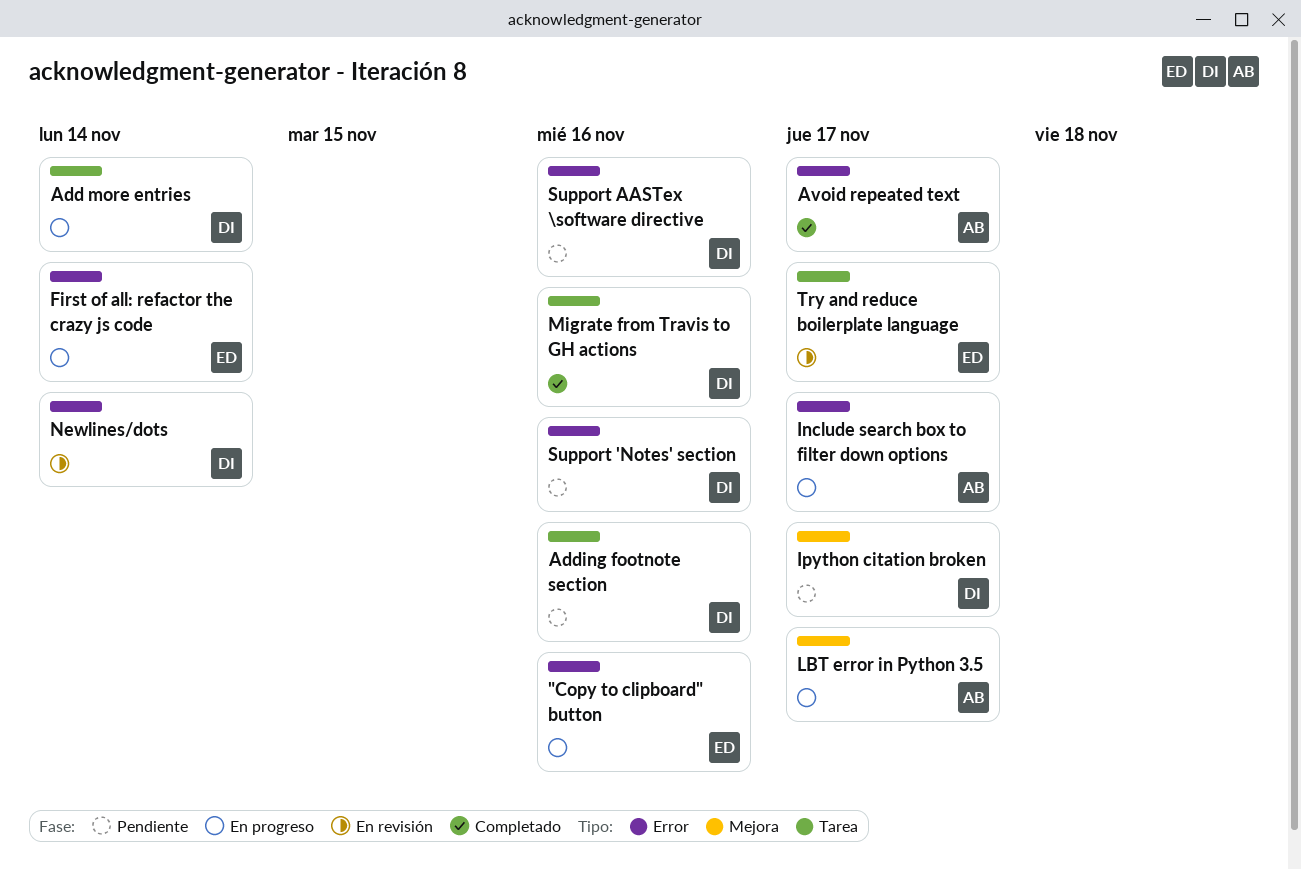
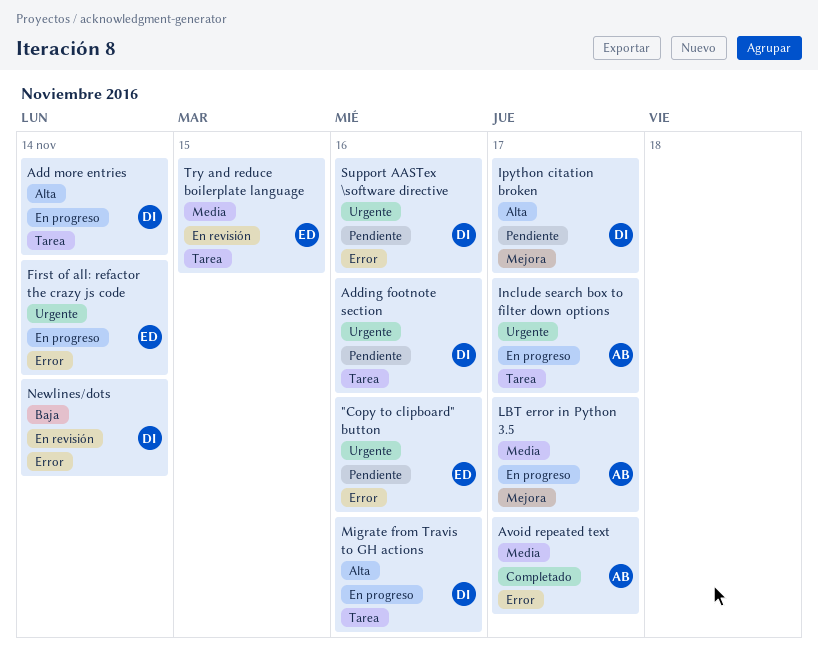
"Copy to clipboard" button, status: En progreso -> Pendiente
Include search box to filter down options, label: Error -> Tarea
Migrate from Travis to GH actions, status: Completado -> En progreso
Support 'Notes' section: present -> none
Try and reduce boilerplate language, due: Nov 17 -> Nov 15

